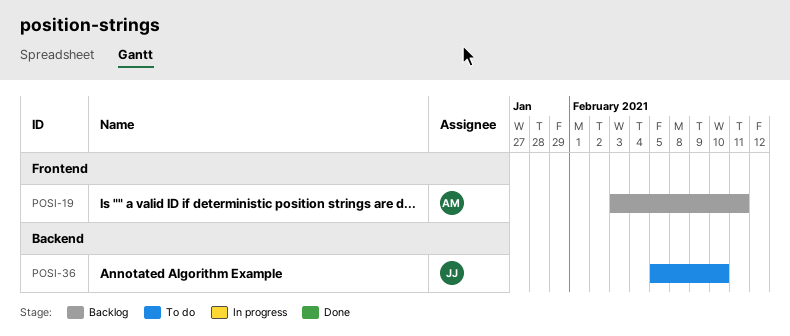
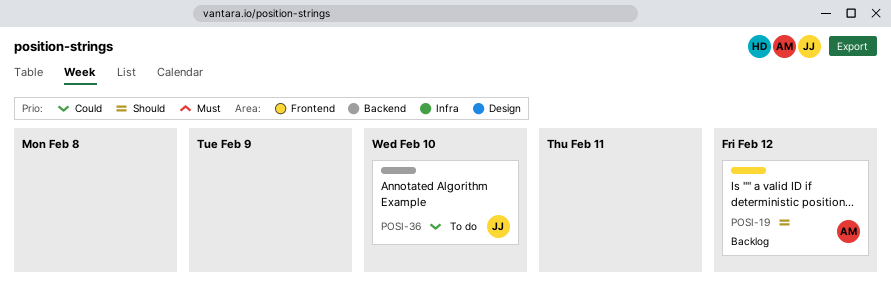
POSI-19, due: Feb 11 -> Feb 12

